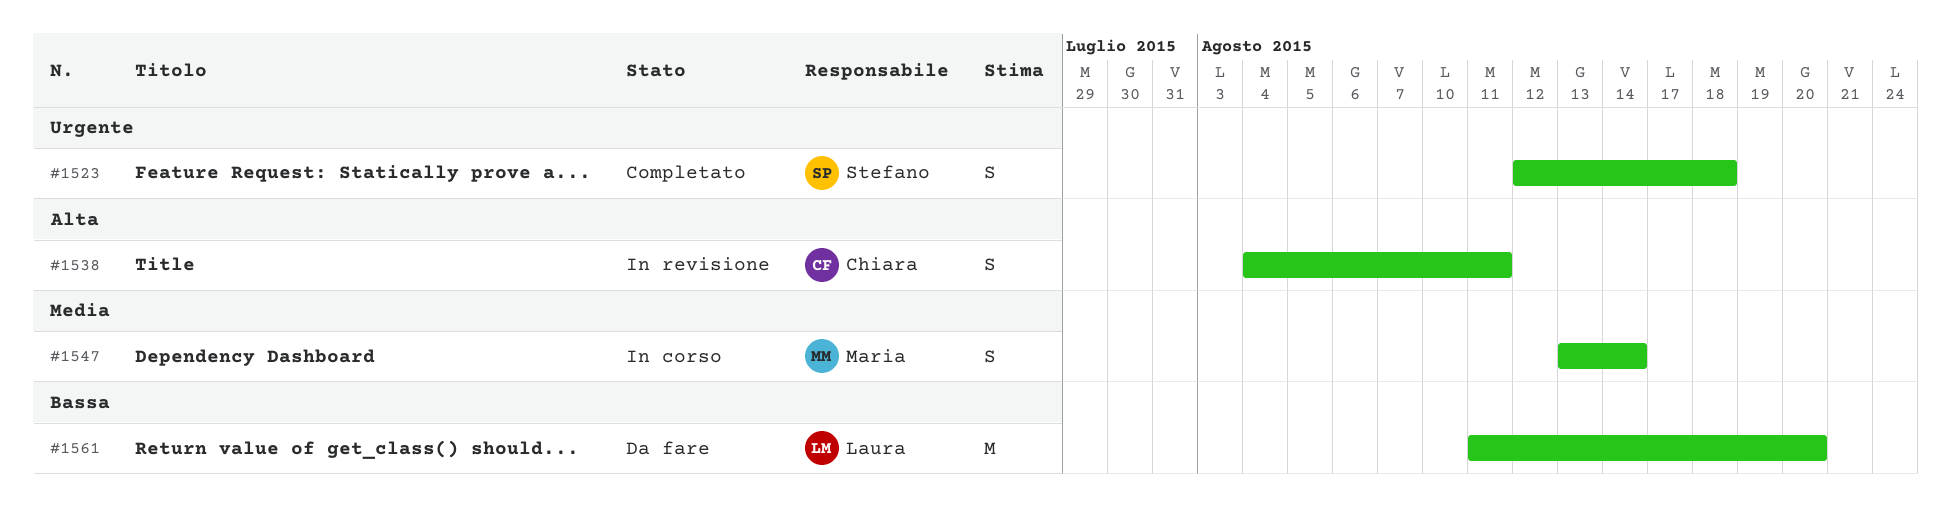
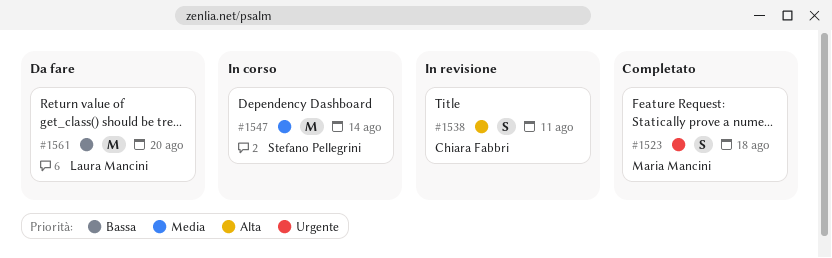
#1523, owner: Stefano Pellegrini -> Maria Mancini
#1547, owner: Maria Mancini -> Stefano Pellegrini
#1547, estimate: S -> M

